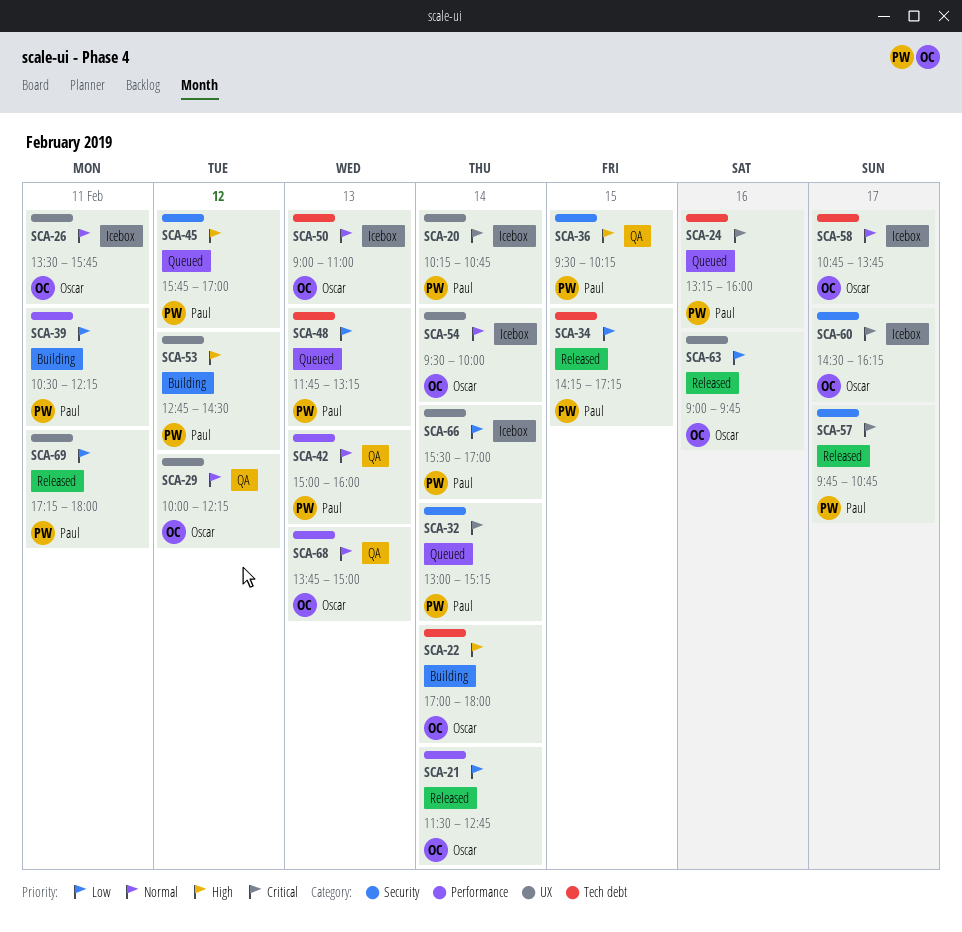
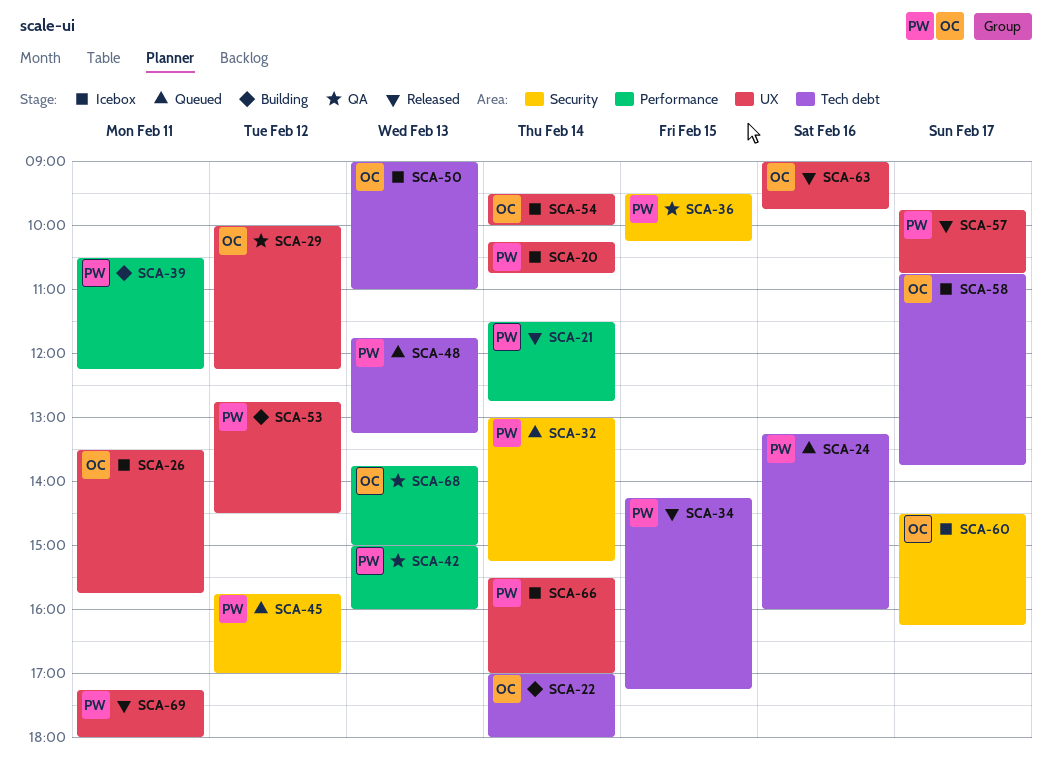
SCA-21, owner: Oscar -> Paul
SCA-57, label: Security -> UX

